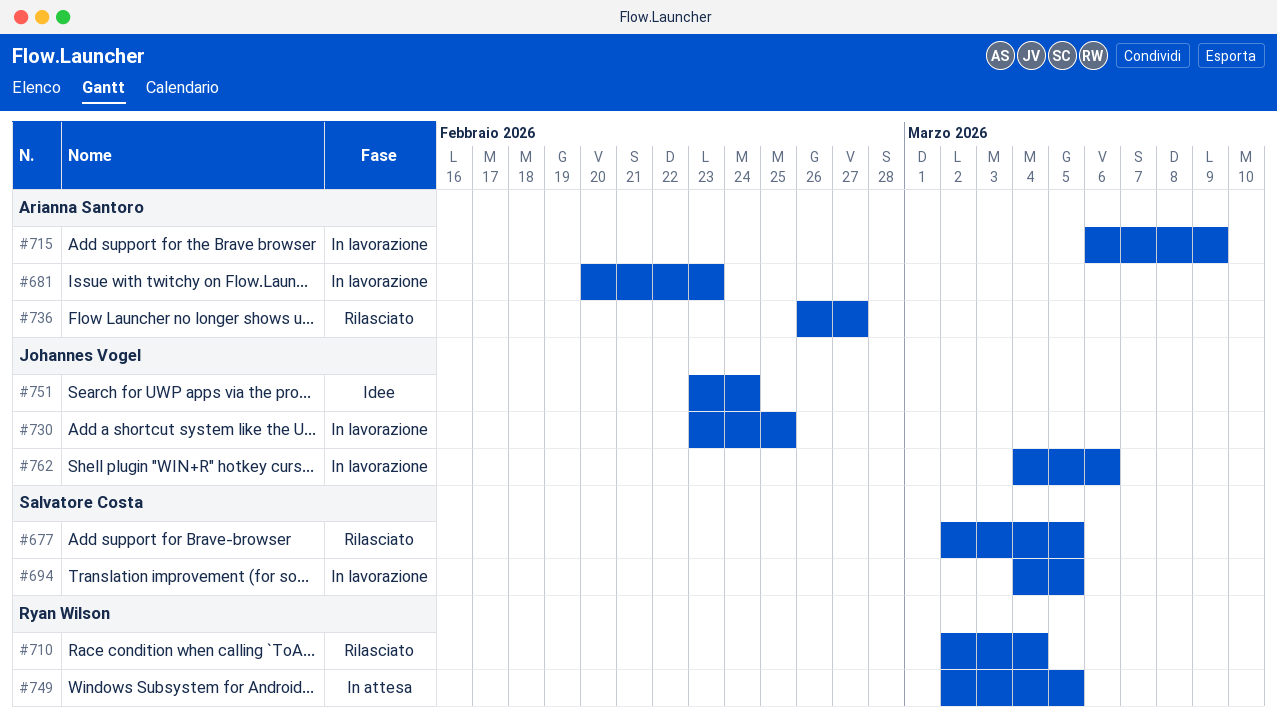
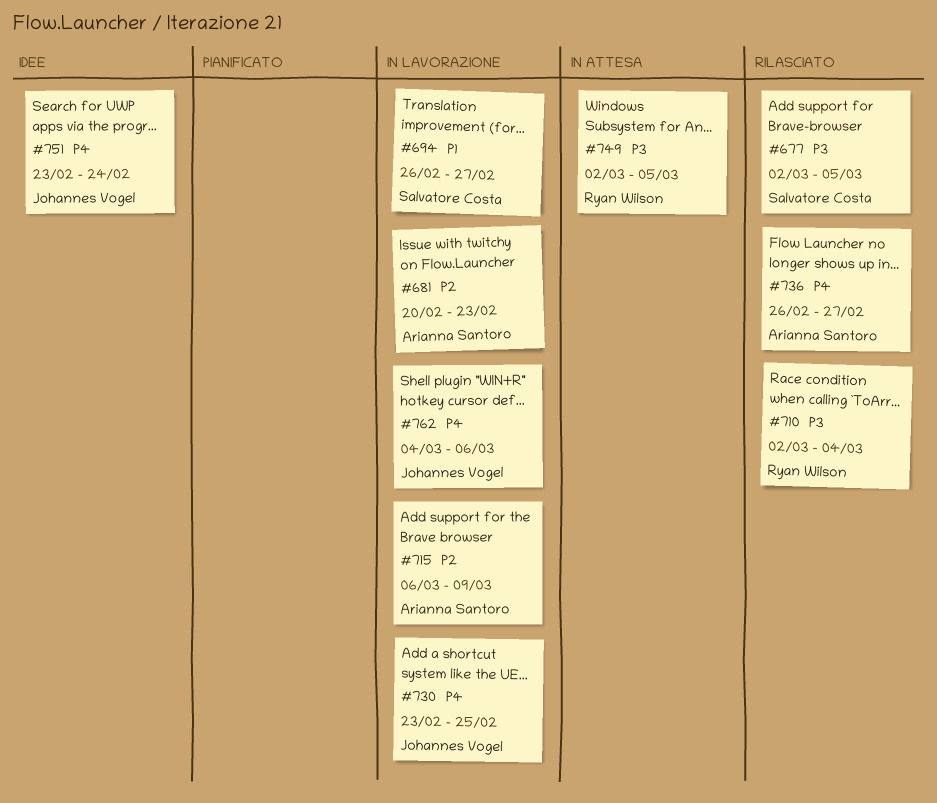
#694, start: Mar 4 -> Feb 26
#694, due: Mar 5 -> Feb 27

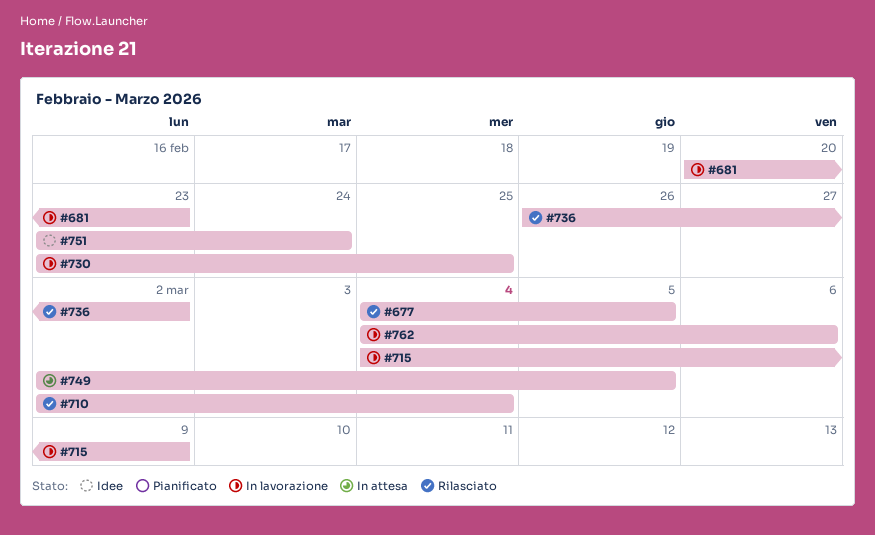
#677, start: Mar 2 -> Mar 4
#694: present -> none
#715, start: Mar 6 -> Mar 4
#736, due: Feb 27 -> Mar 2

